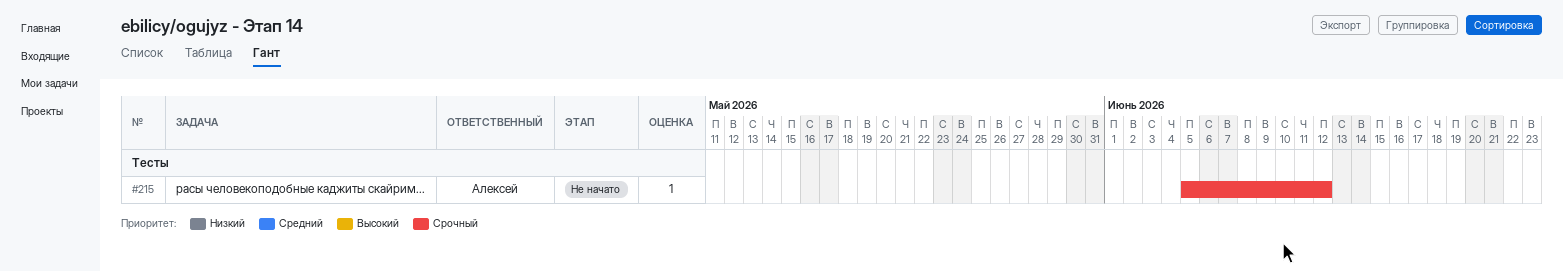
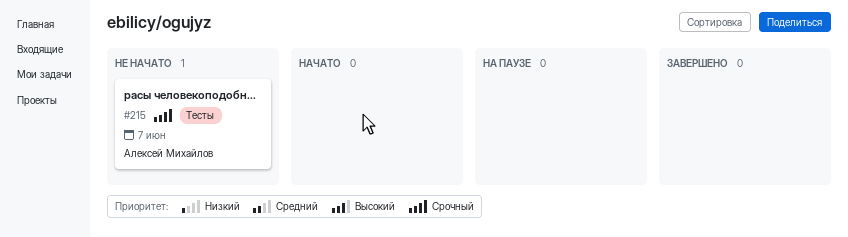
#215, due: Jun 12 -> Jun 7

